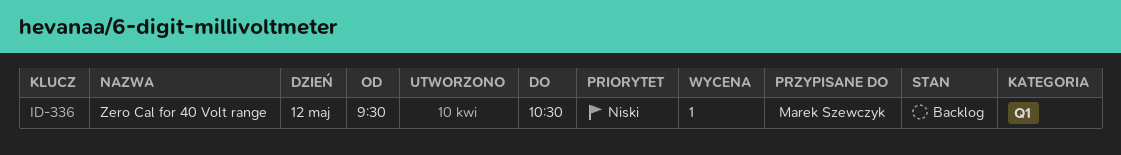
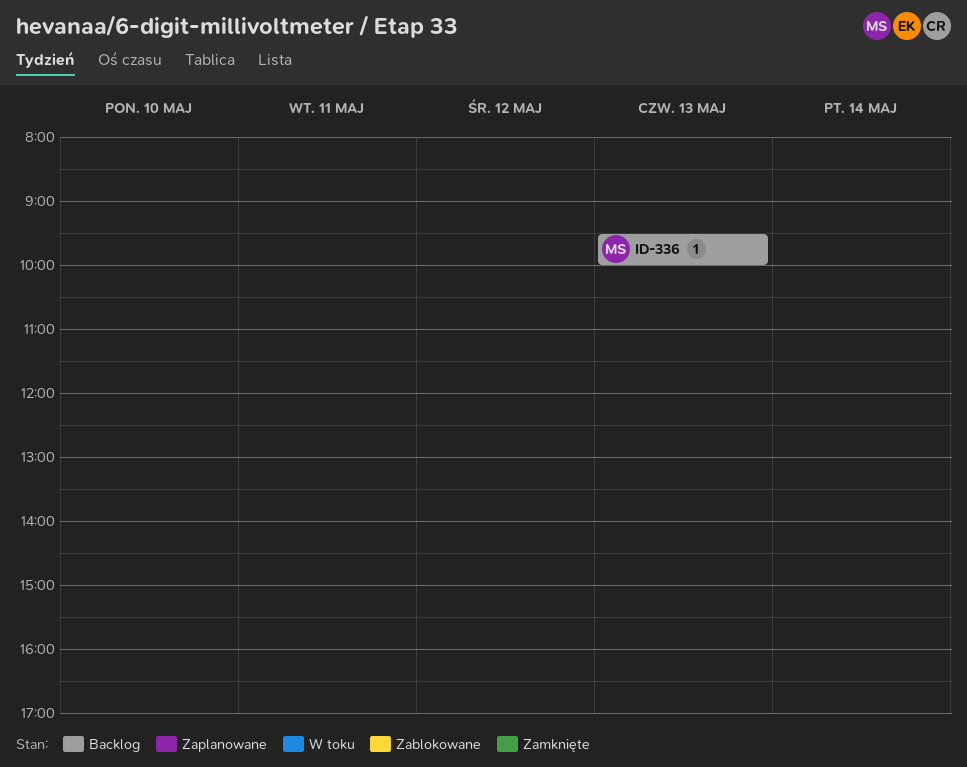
ID-336, day: May 12 -> May 13
ID-336, ends: 10:30 -> 10:00

